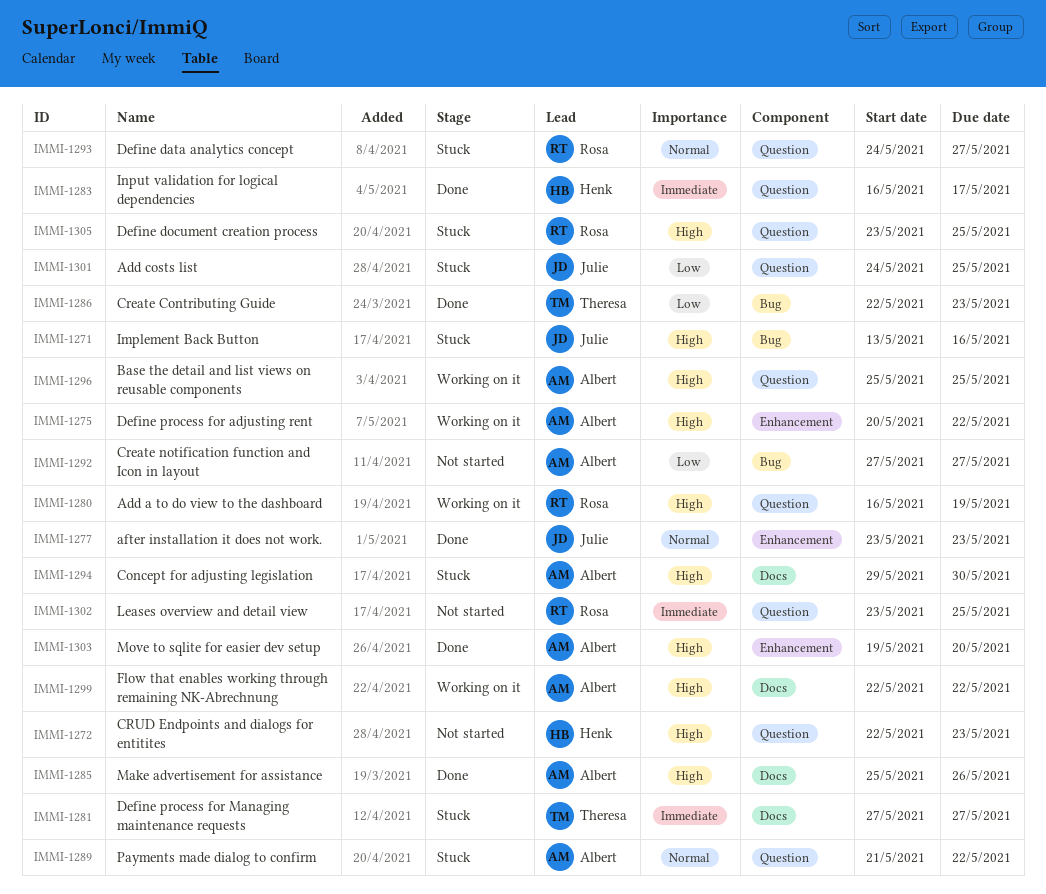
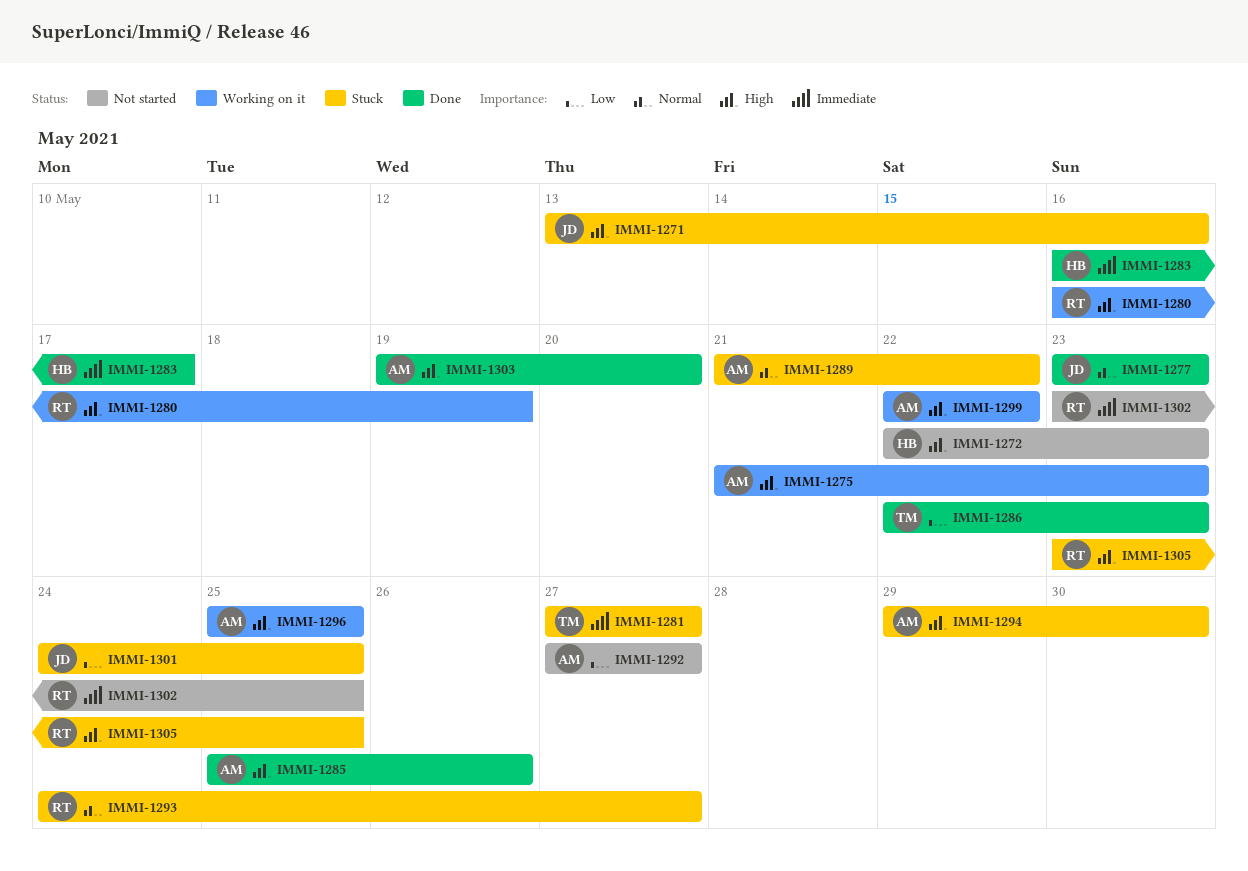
IMMI-1275, start: May 20 -> May 21
IMMI-1275, due: May 22 -> May 23

